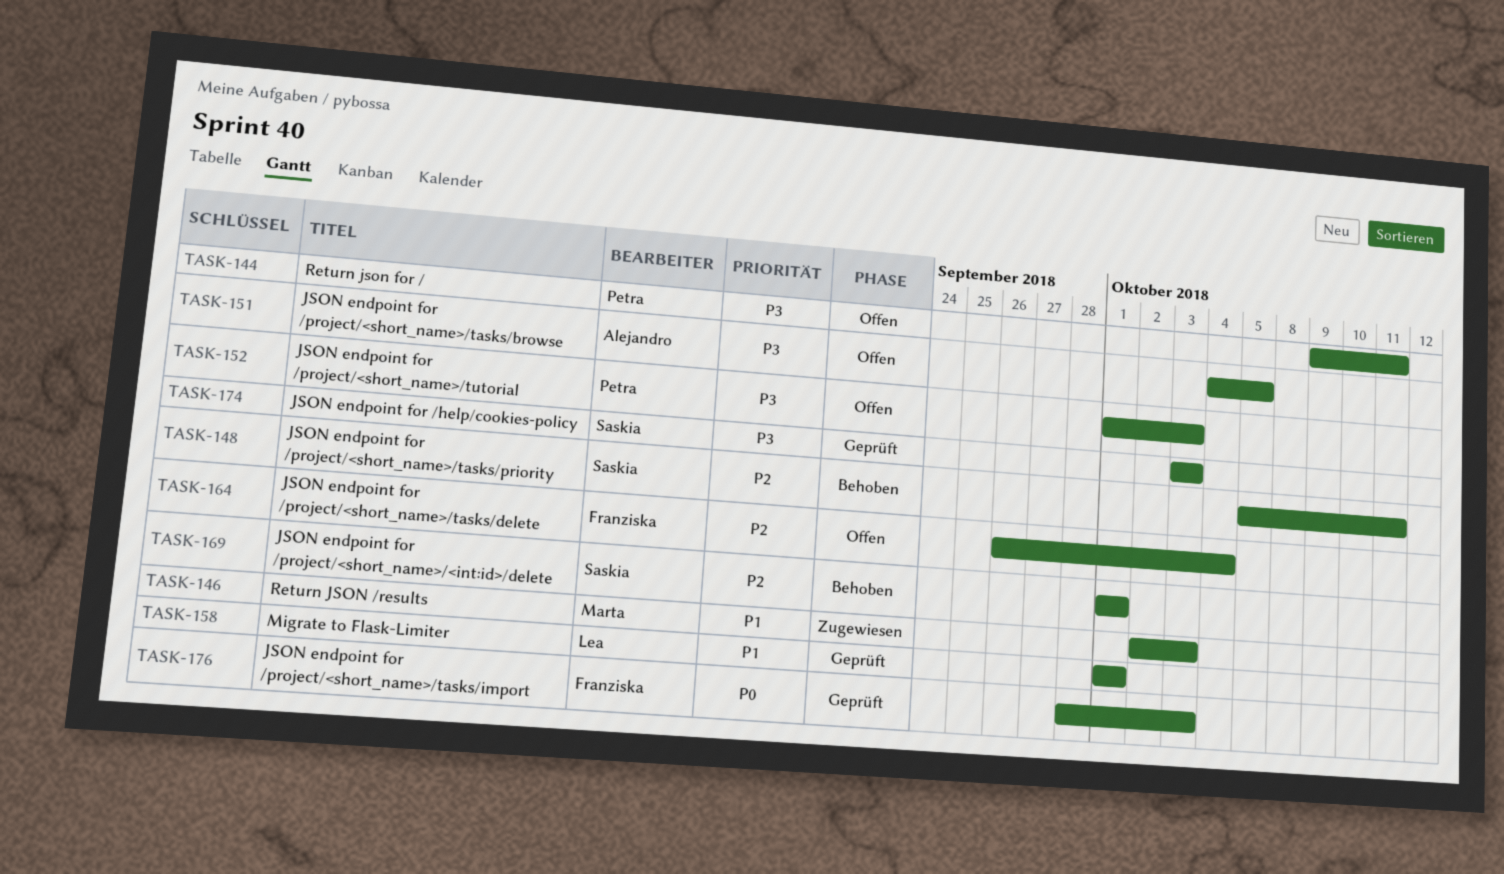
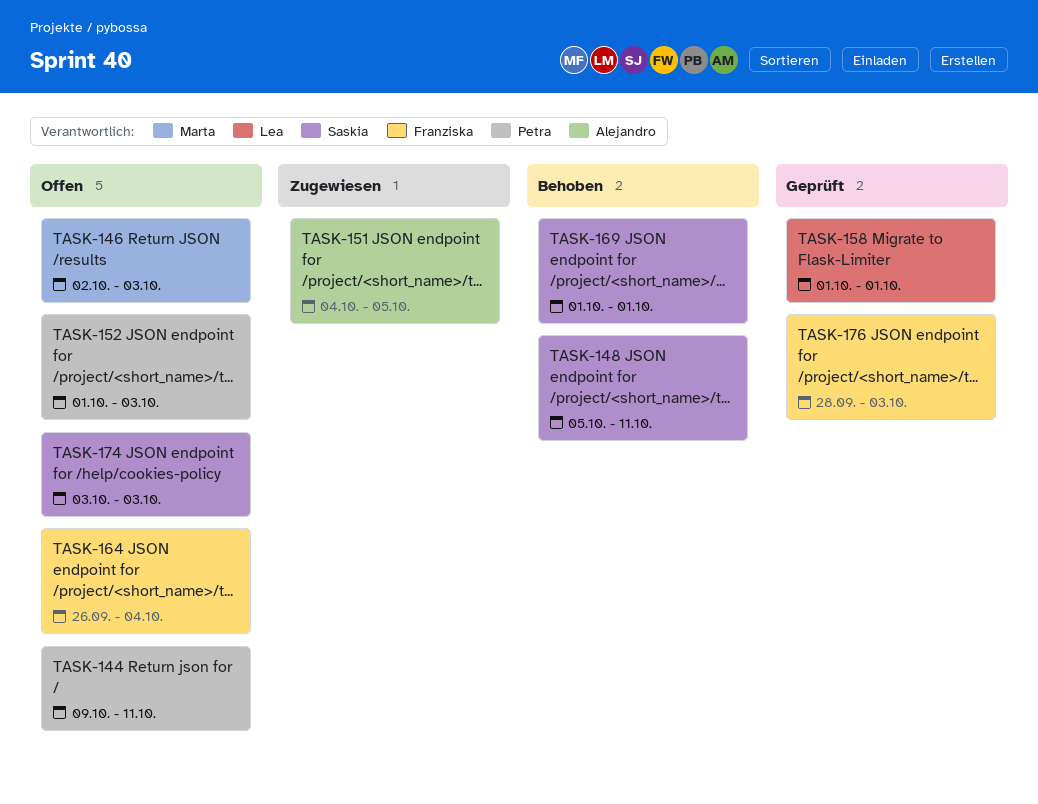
TASK-146, status: Zugewiesen -> Offen
TASK-151, status: Offen -> Zugewiesen
TASK-174, status: Geprüft -> Offen

